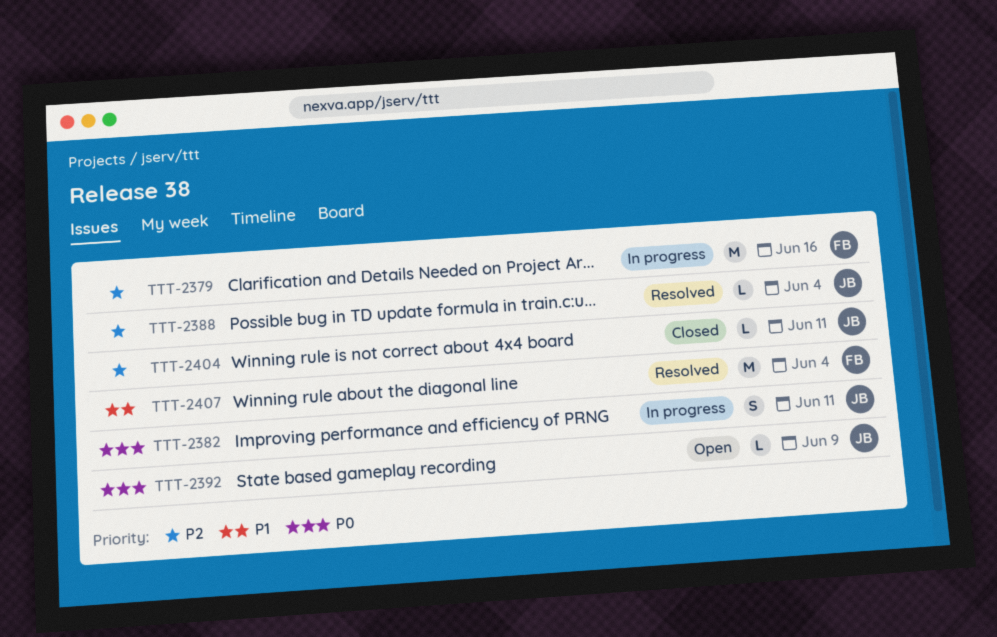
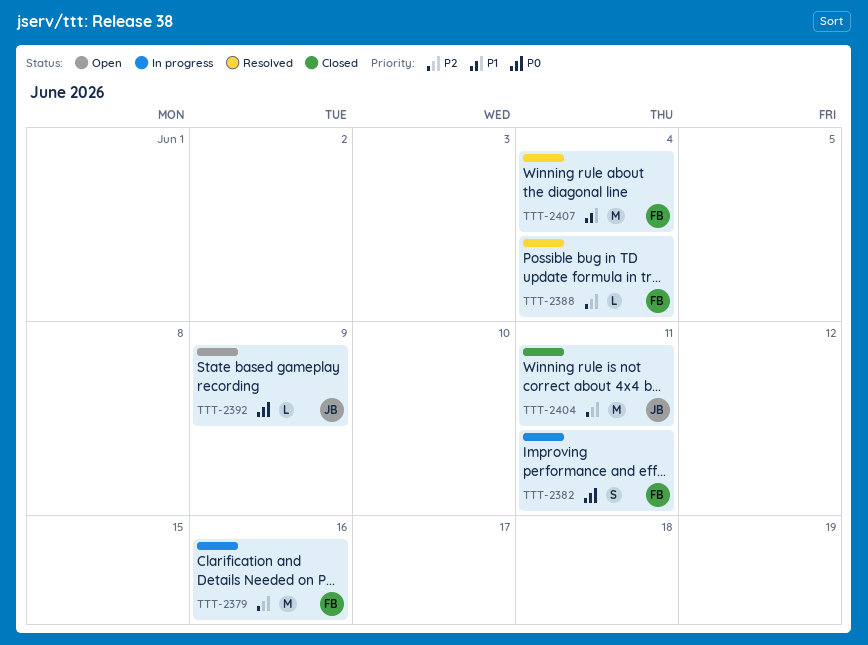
TTT-2382, owner: JB -> FB
TTT-2388, owner: JB -> FB
TTT-2404, estimate: L -> M

